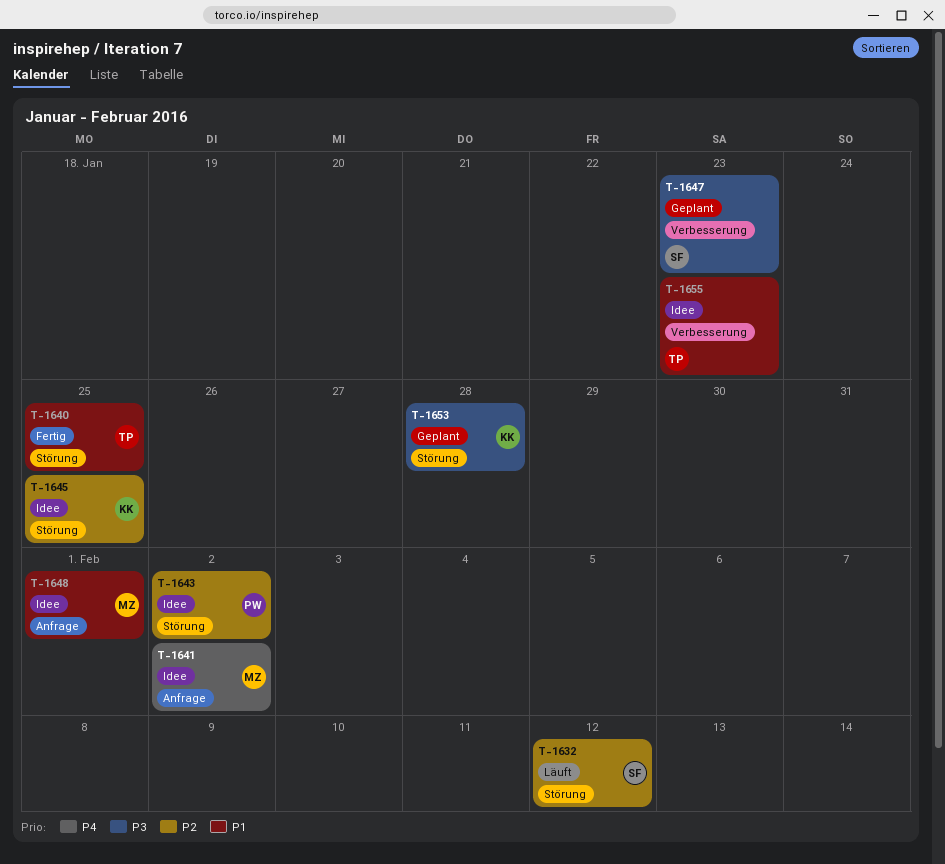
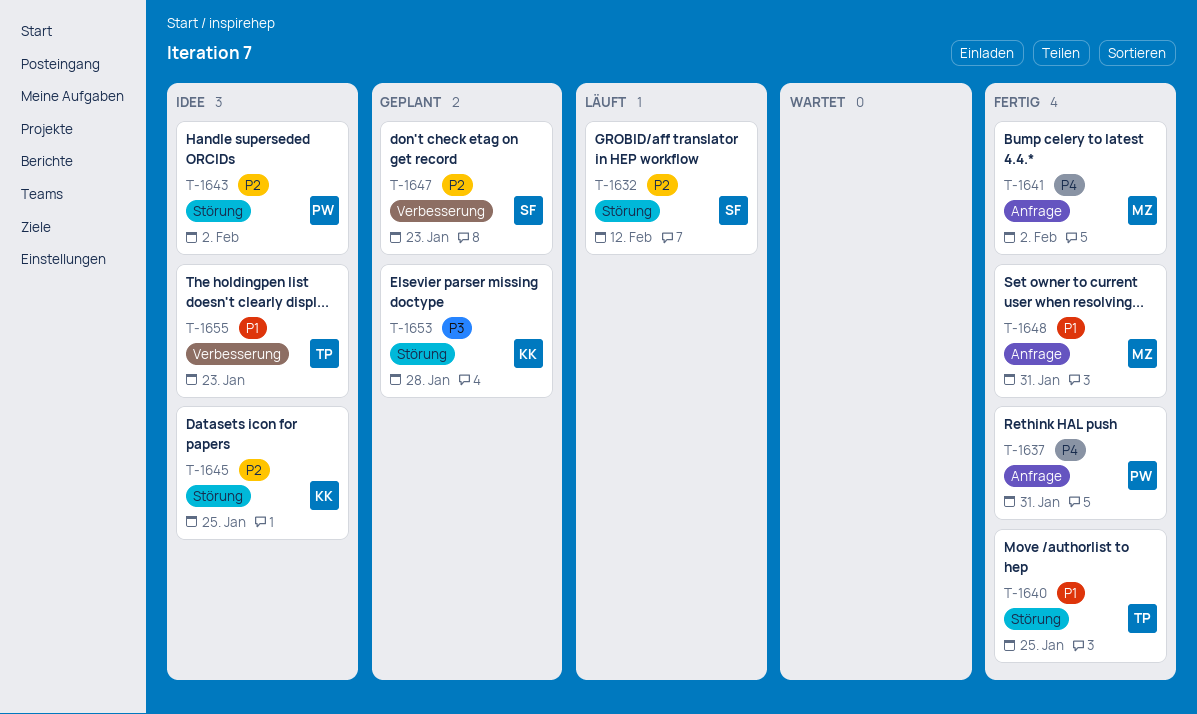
T-1637: none -> present
T-1641, status: Idee -> Fertig
T-1647, priority: P3 -> P2
T-1648, status: Idee -> Fertig
T-1648, due: Feb 1 -> Jan 31

